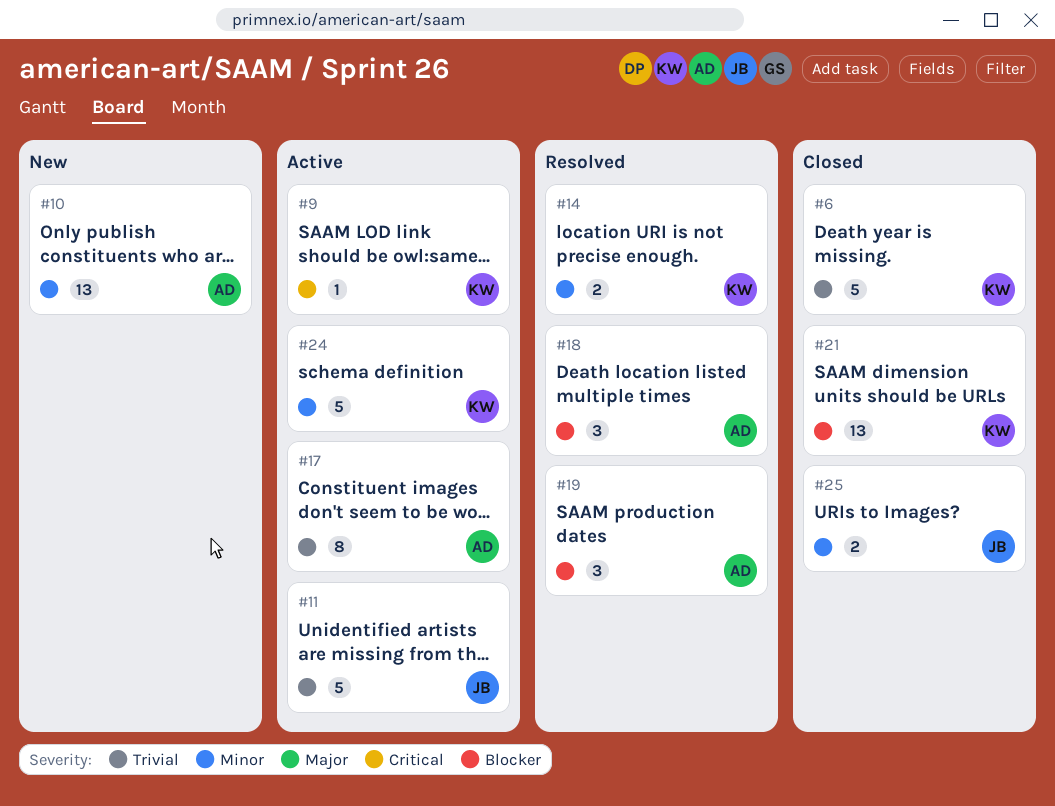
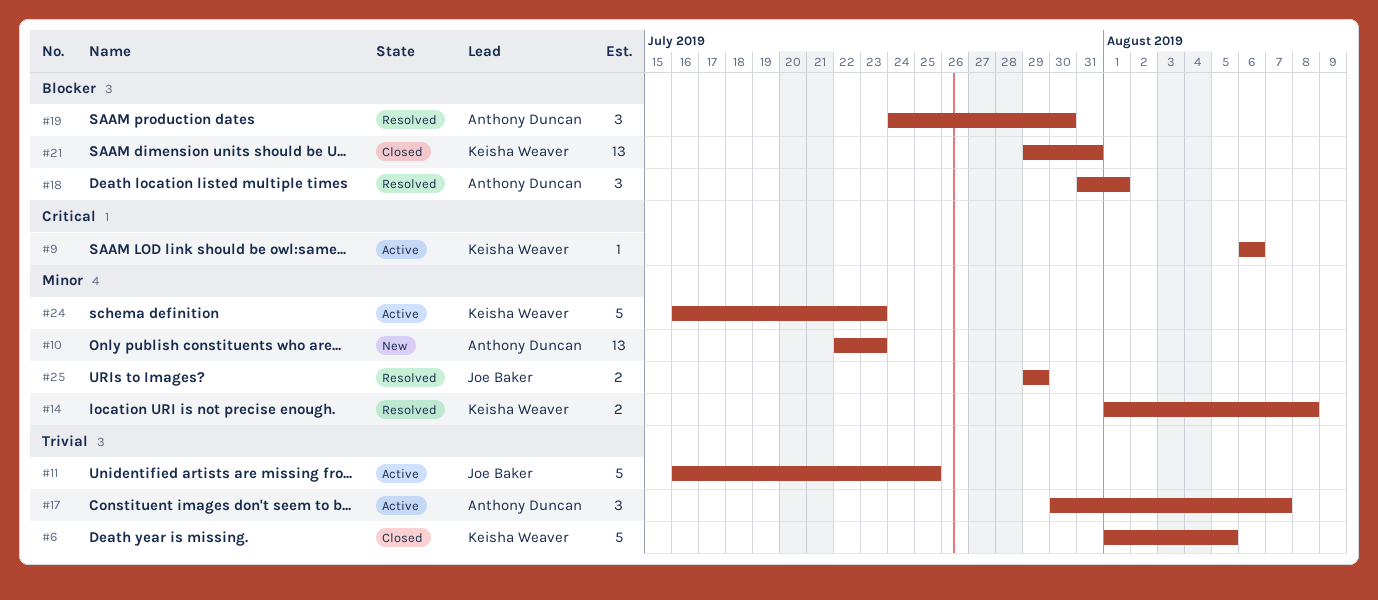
#17, estimate: 8 -> 3
#25, status: Closed -> Resolved

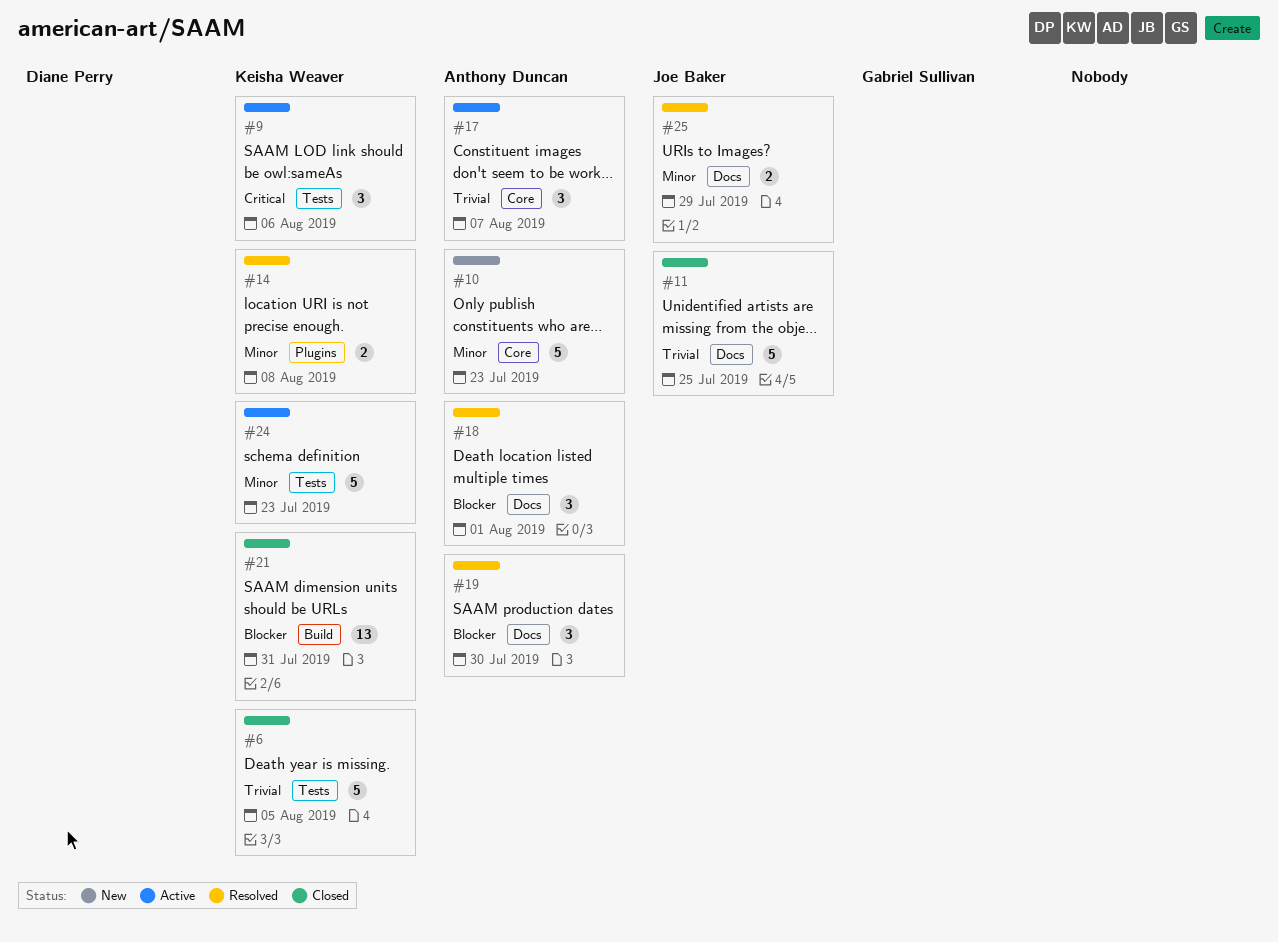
#9, estimate: 1 -> 3
#10, estimate: 13 -> 5
#11, status: Active -> Closed

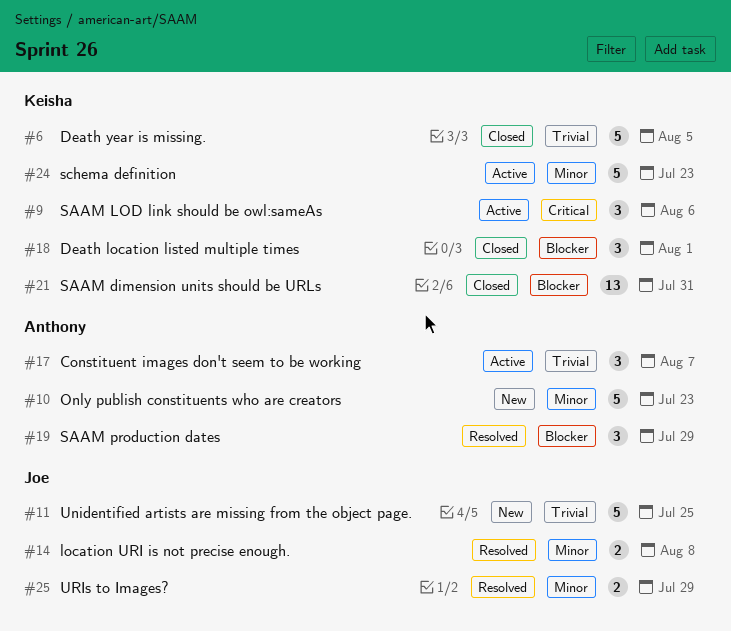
#11, status: Closed -> New
#14, owner: Keisha Weaver -> Joe Baker
#18, status: Resolved -> Closed
#18, owner: Anthony Duncan -> Keisha Weaver
#19, due: Jul 30 -> Jul 29

